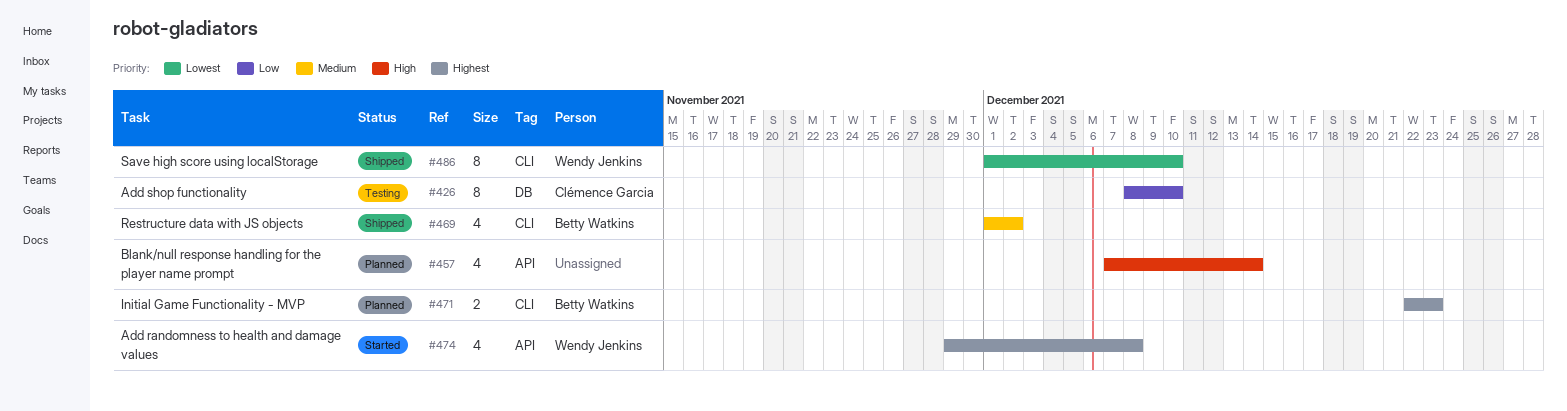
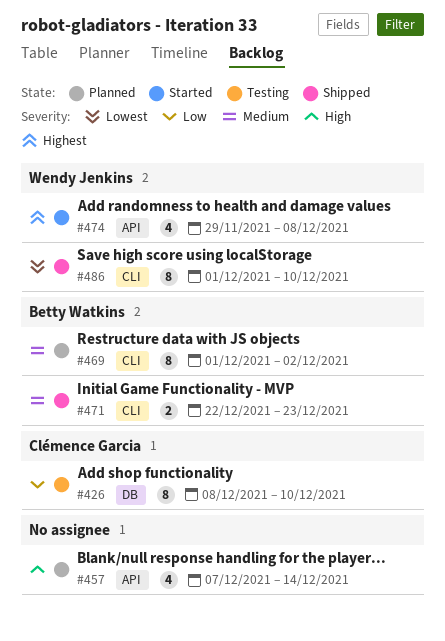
#469, status: Shipped -> Planned
#469, estimate: 4 -> 8
#471, status: Planned -> Shipped
#471, priority: Highest -> Medium

